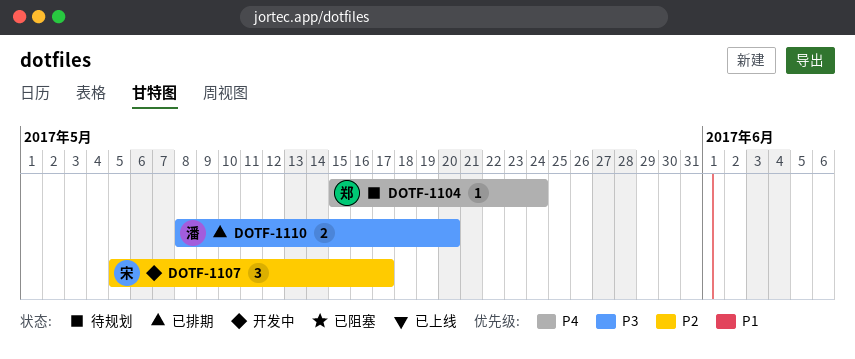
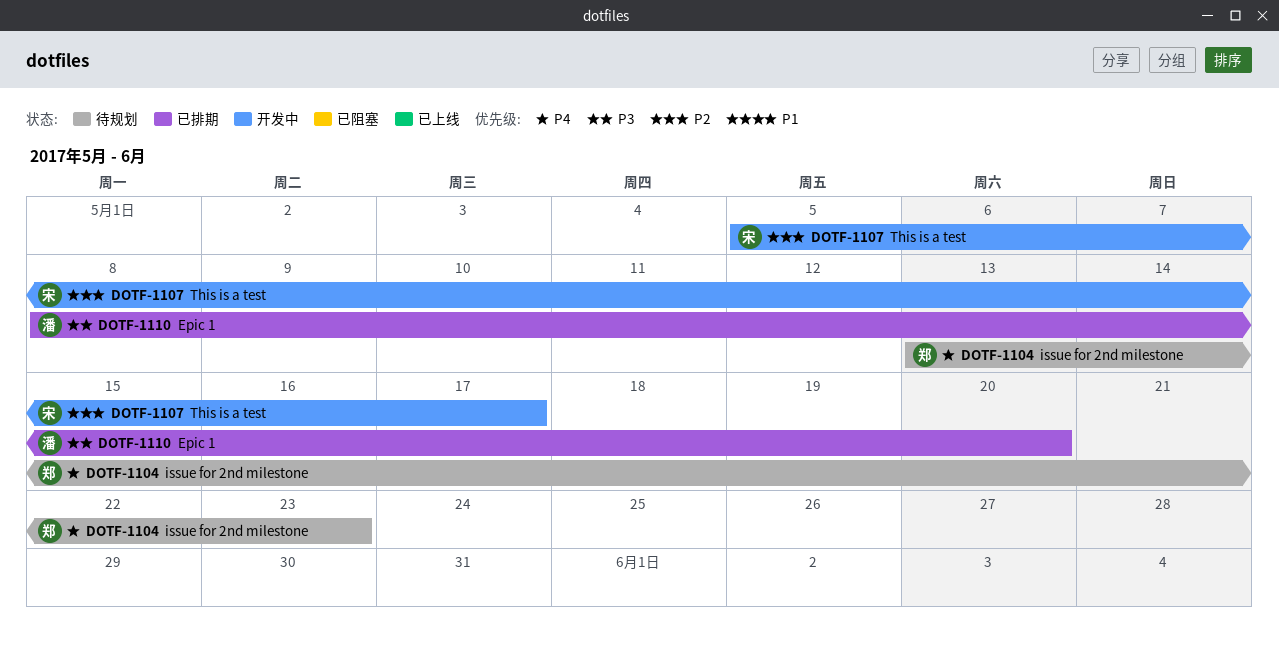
DOTF-1104, start: May 15 -> May 13
DOTF-1104, due: May 24 -> May 23

